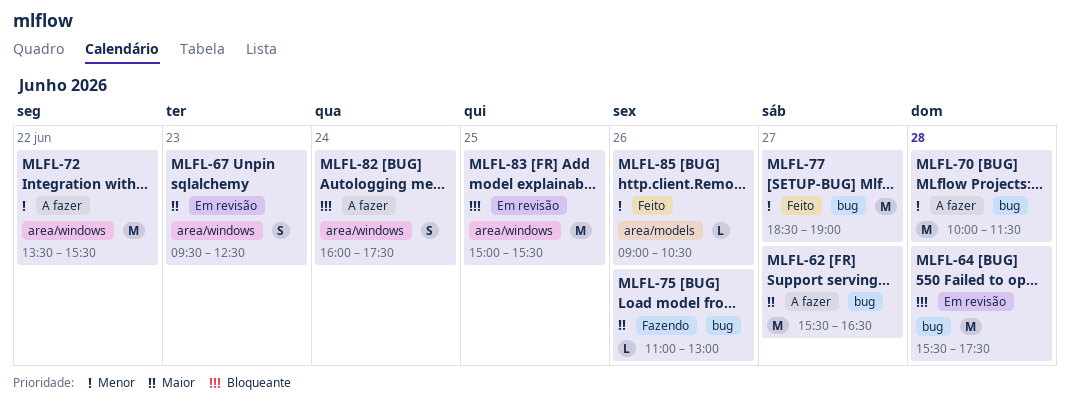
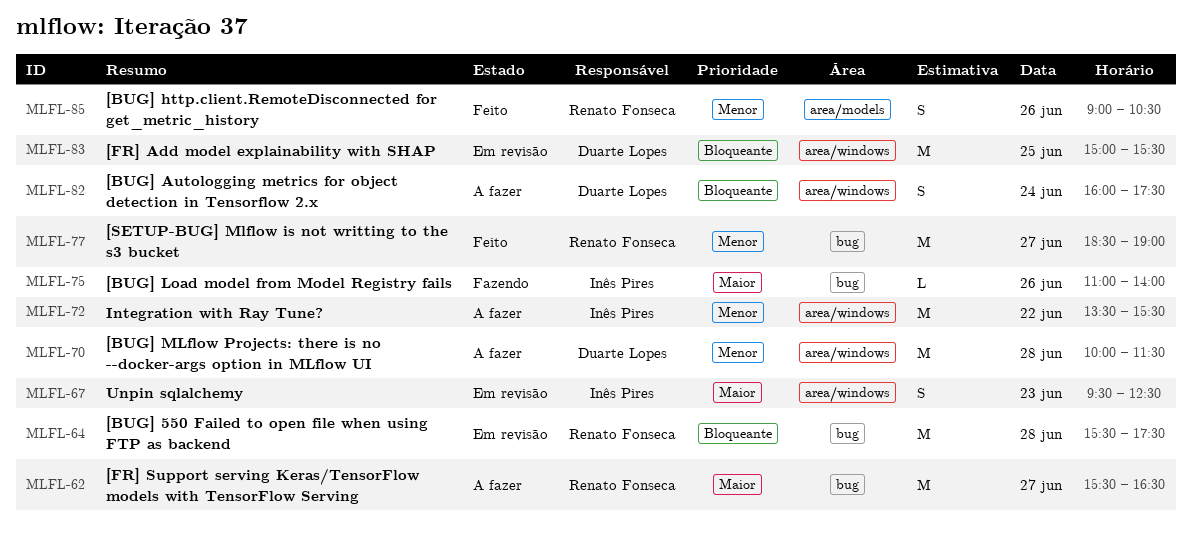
MLFL-70, label: bug -> area/windows
MLFL-75, ends: 13:00 -> 14:00
MLFL-85, estimate: L -> S

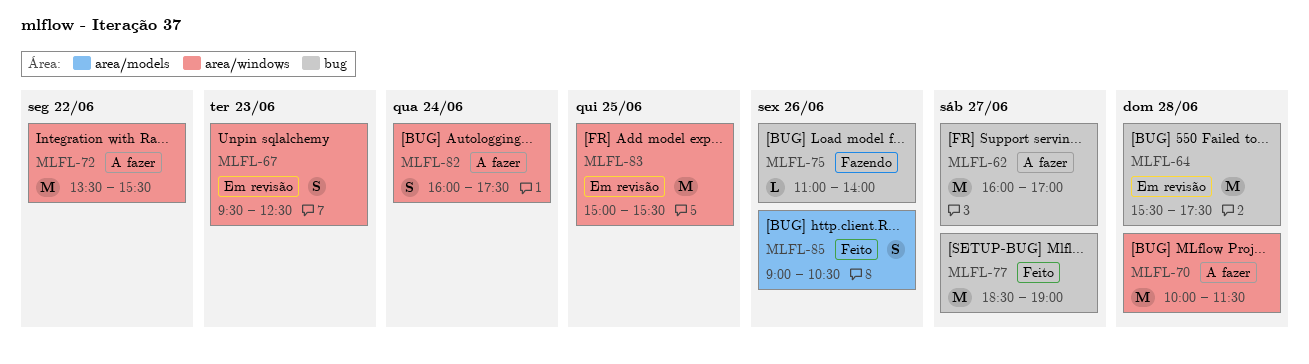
MLFL-62, begins: 15:30 -> 16:00
MLFL-62, ends: 16:30 -> 17:00

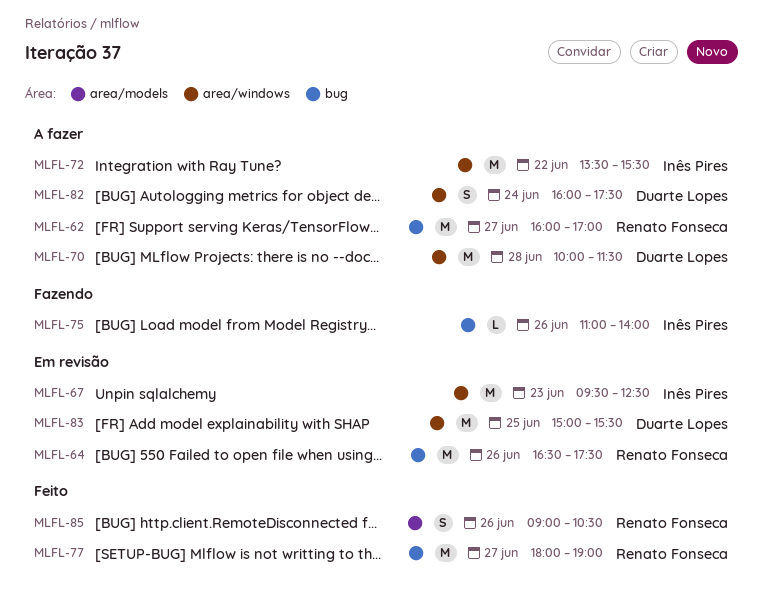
MLFL-64, day: Jun 28 -> Jun 26
MLFL-64, begins: 15:30 -> 16:30
MLFL-67, estimate: S -> M
MLFL-77, begins: 18:30 -> 18:00

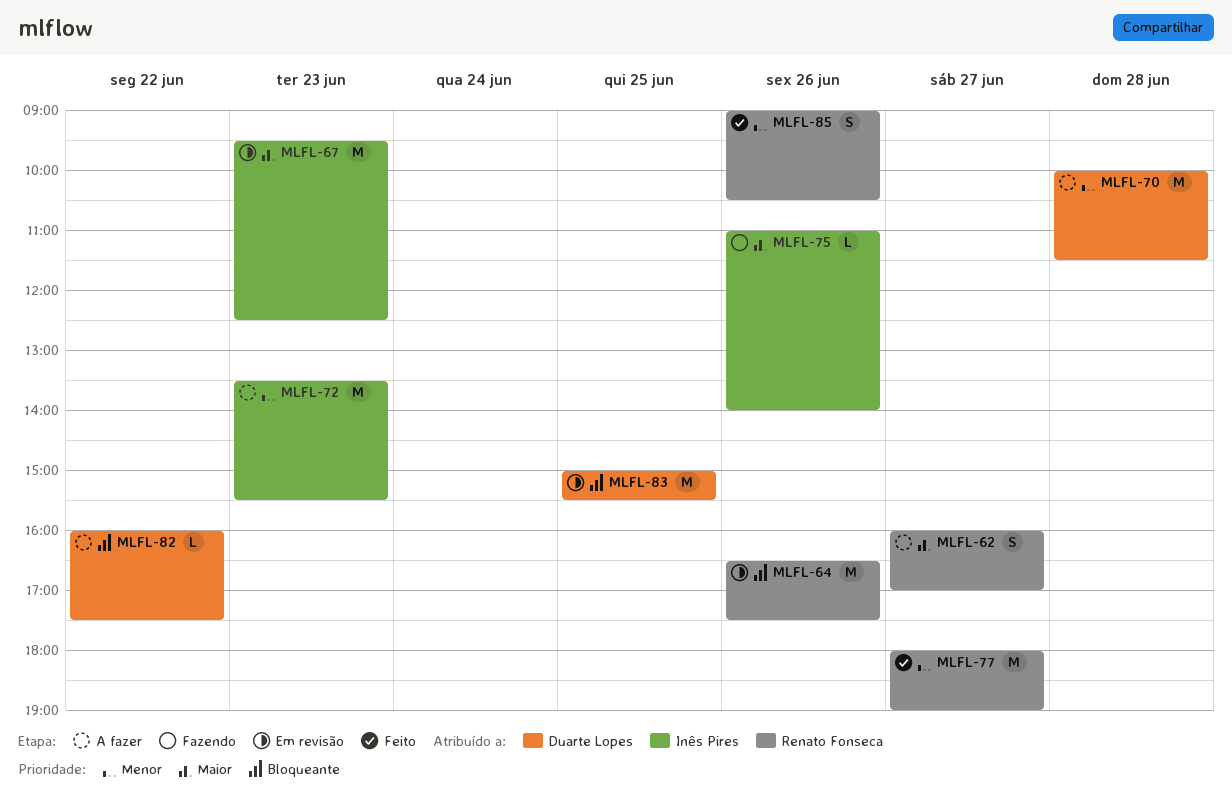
MLFL-62, estimate: M -> S
MLFL-72, day: Jun 22 -> Jun 23
MLFL-82, estimate: S -> L
MLFL-82, day: Jun 24 -> Jun 22

